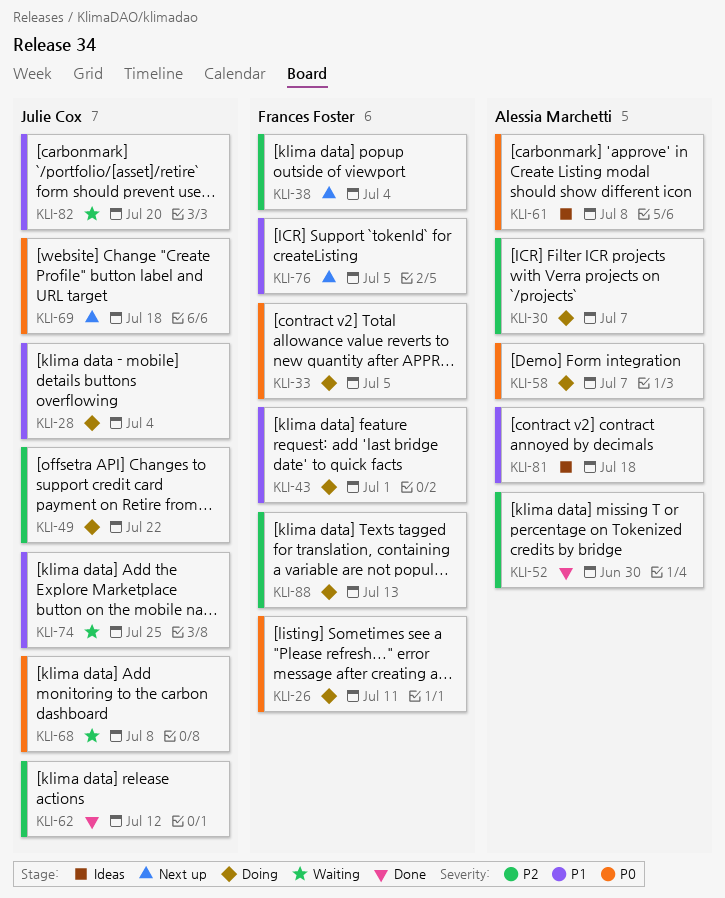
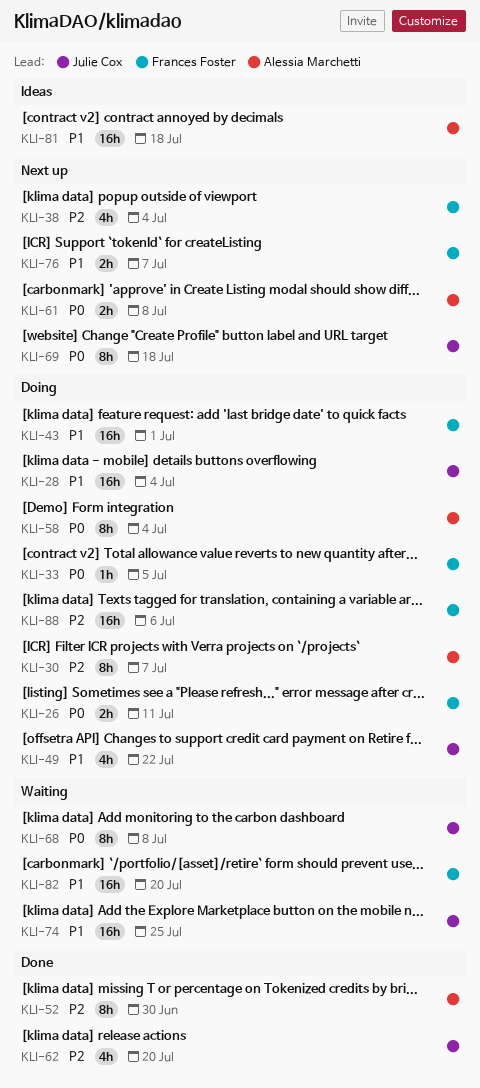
KLI-49, priority: P2 -> P1
KLI-58, due: Jul 7 -> Jul 4
KLI-61, status: Ideas -> Next up
KLI-62, due: Jul 12 -> Jul 20
KLI-76, due: Jul 5 -> Jul 7
KLI-82, owner: Julie Cox -> Frances Foster
KLI-88, due: Jul 13 -> Jul 6

